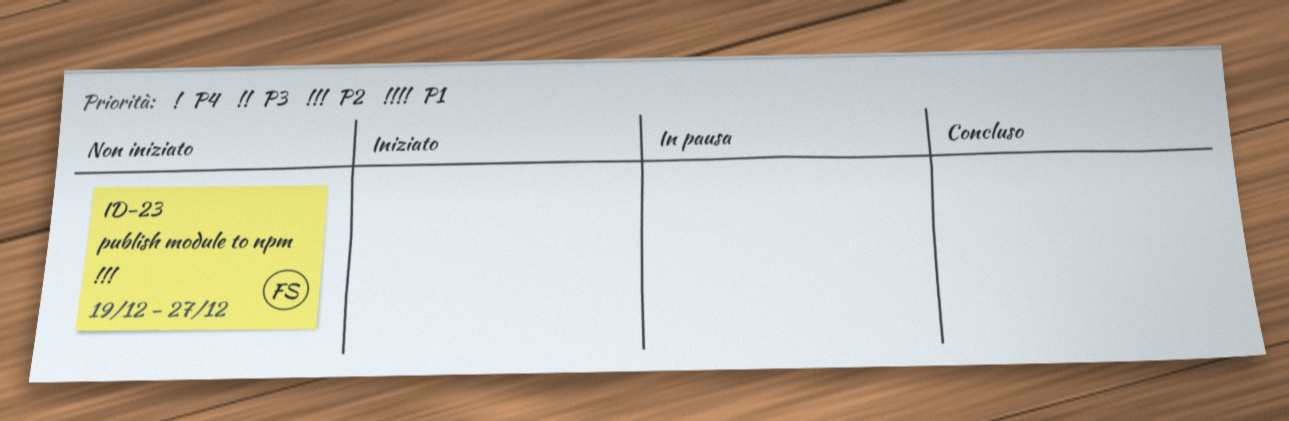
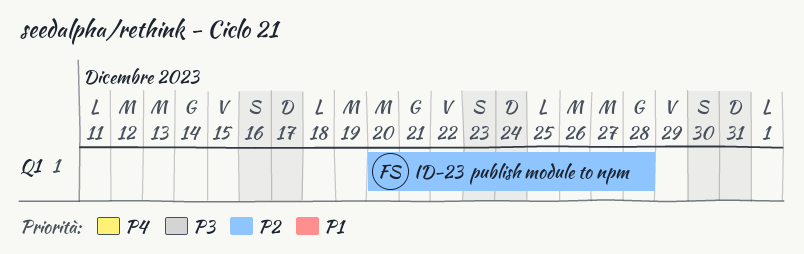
ID-23, start: Dec 19 -> Dec 20
ID-23, due: Dec 27 -> Dec 28

